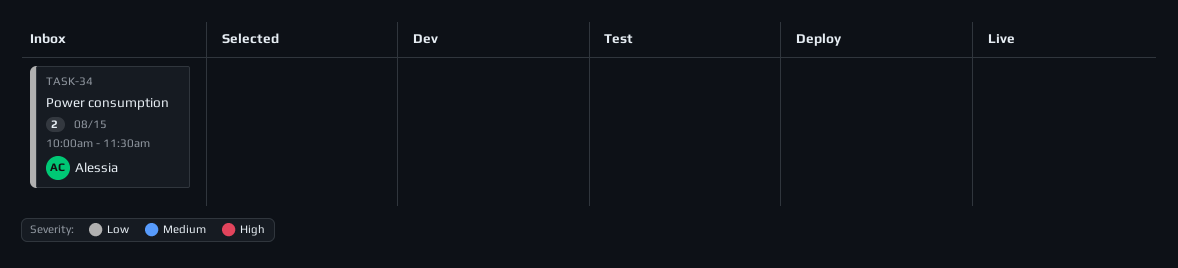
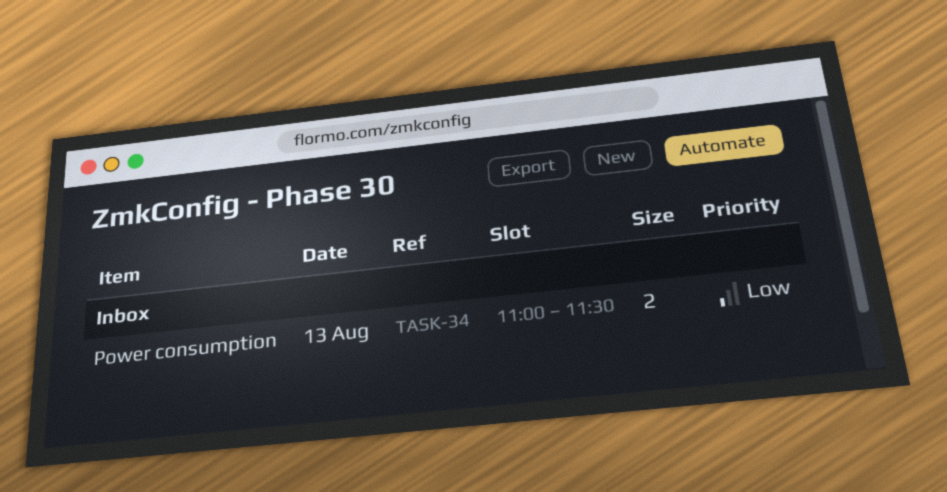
TASK-34, day: Aug 15 -> Aug 13
TASK-34, begins: 10:00 -> 11:00

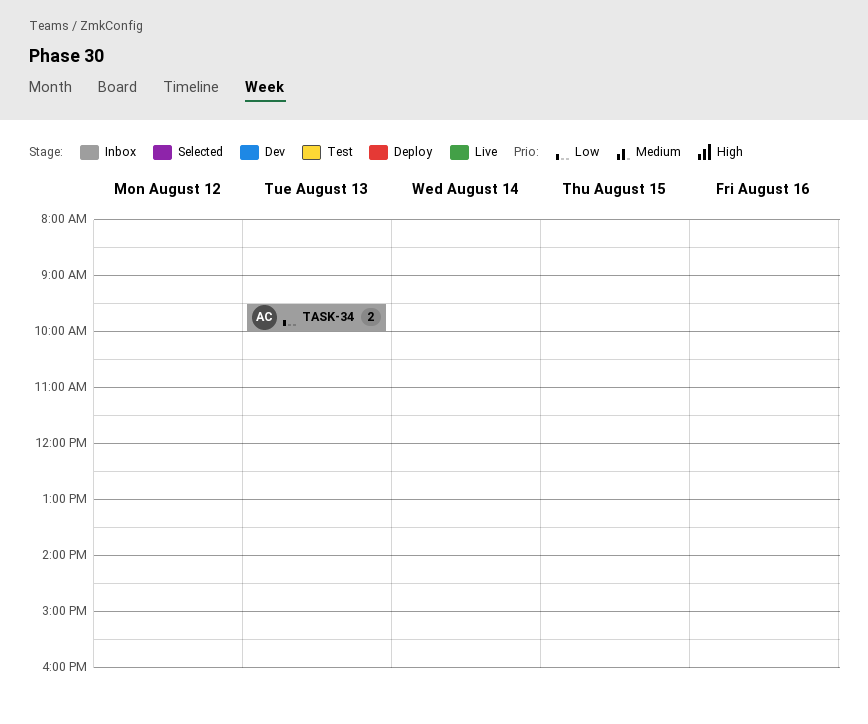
TASK-34, begins: 11:00 -> 09:30
TASK-34, ends: 11:30 -> 10:00

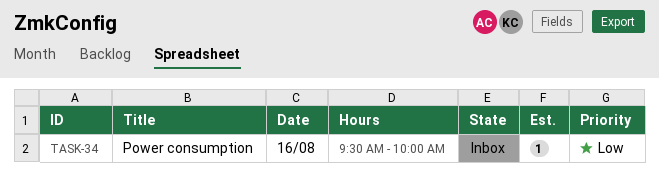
TASK-34, estimate: 2 -> 1
TASK-34, day: Aug 13 -> Aug 16

